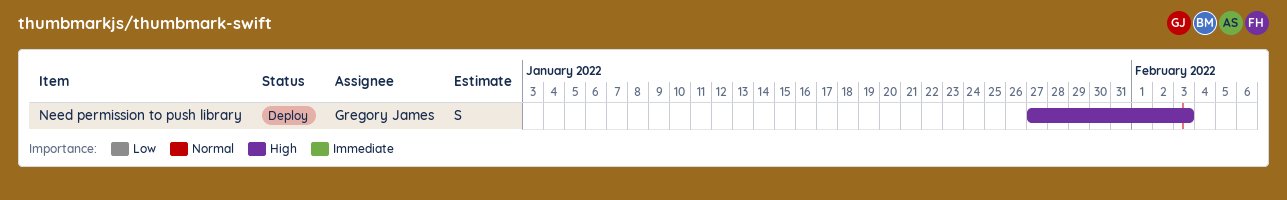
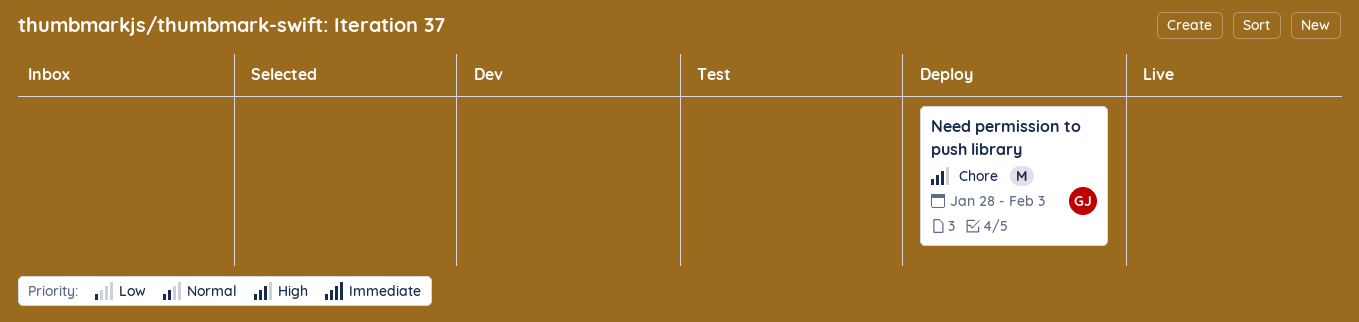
Need permission to push library, estimate: S -> M
Need permission to push library, start: Jan 27 -> Jan 28

